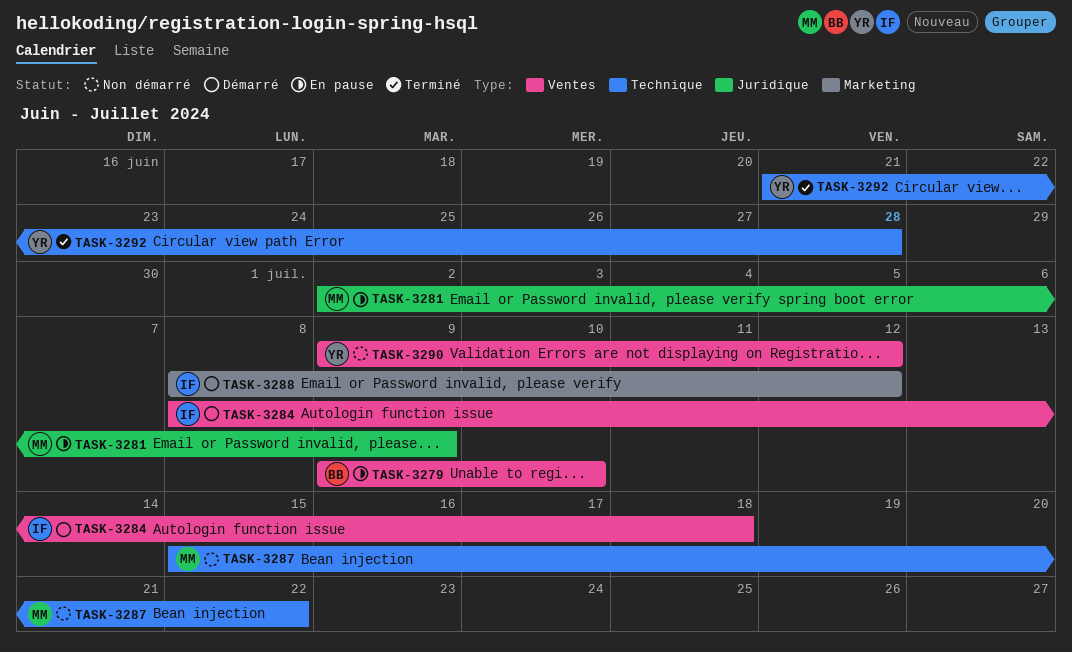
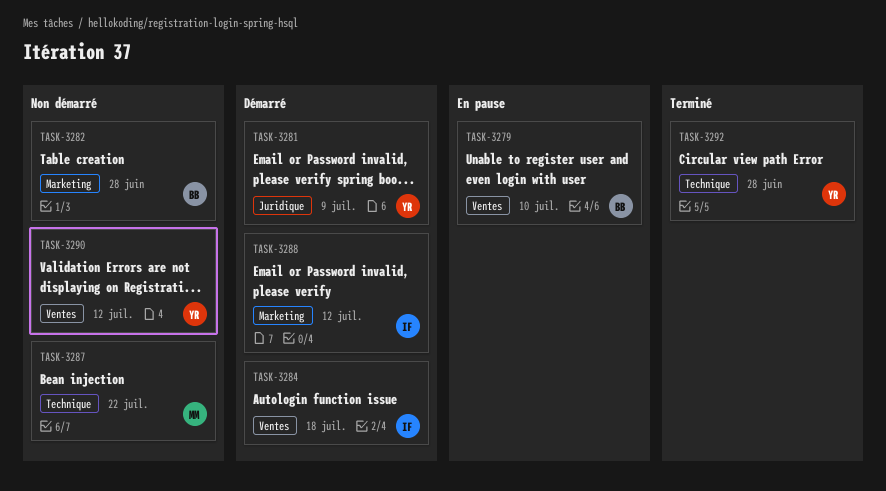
TASK-3281, status: En pause -> Démarré
TASK-3281, owner: MM -> YR
TASK-3282: none -> present

